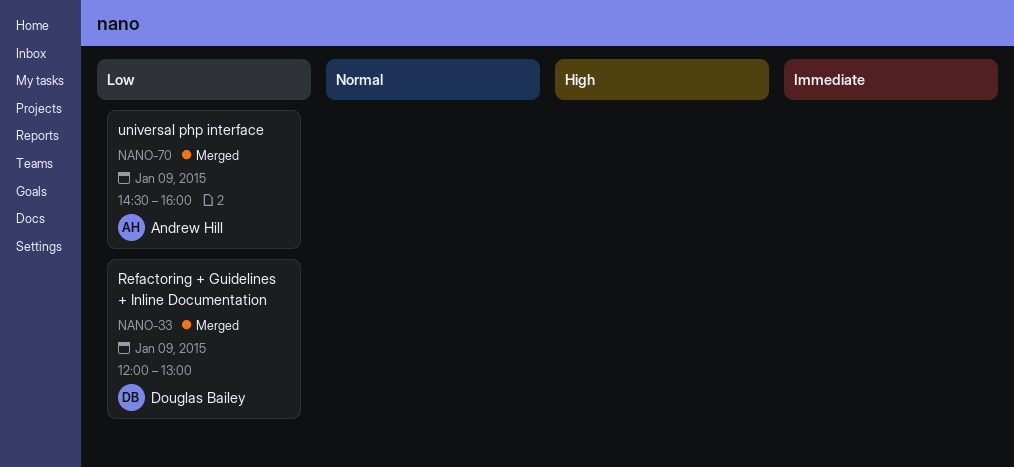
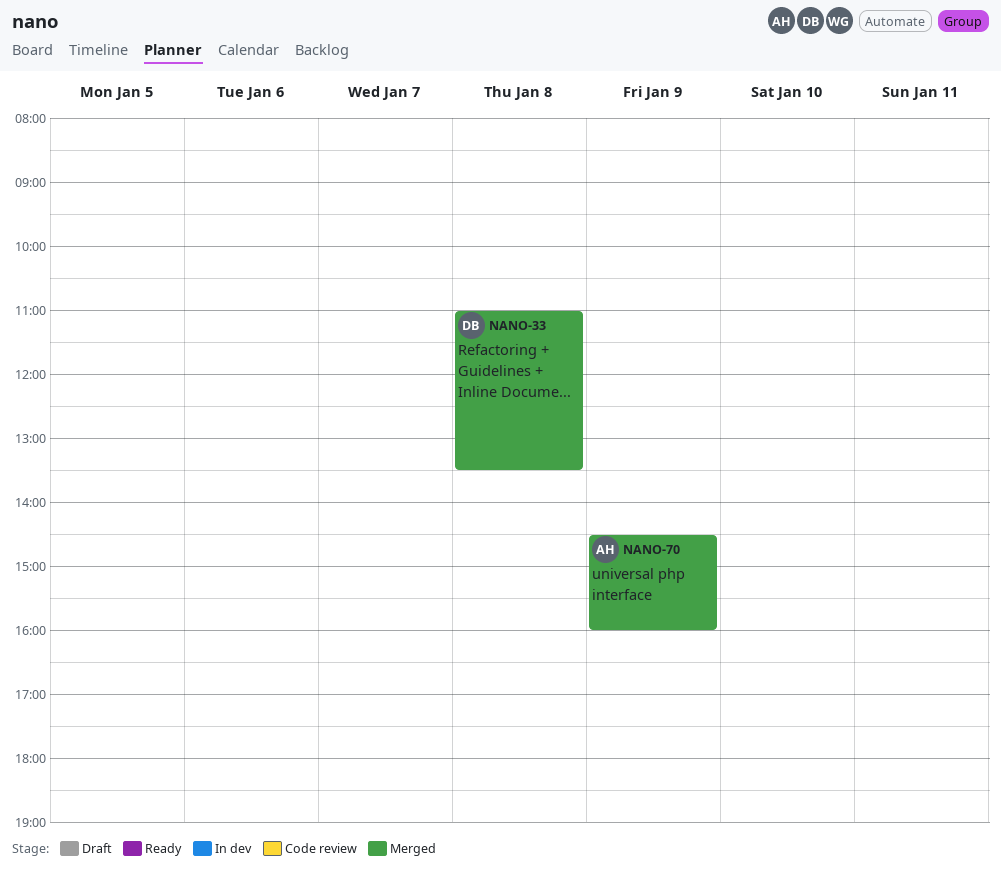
NANO-33, day: Jan 9 -> Jan 8
NANO-33, begins: 12:00 -> 11:00
NANO-33, ends: 13:00 -> 13:30

